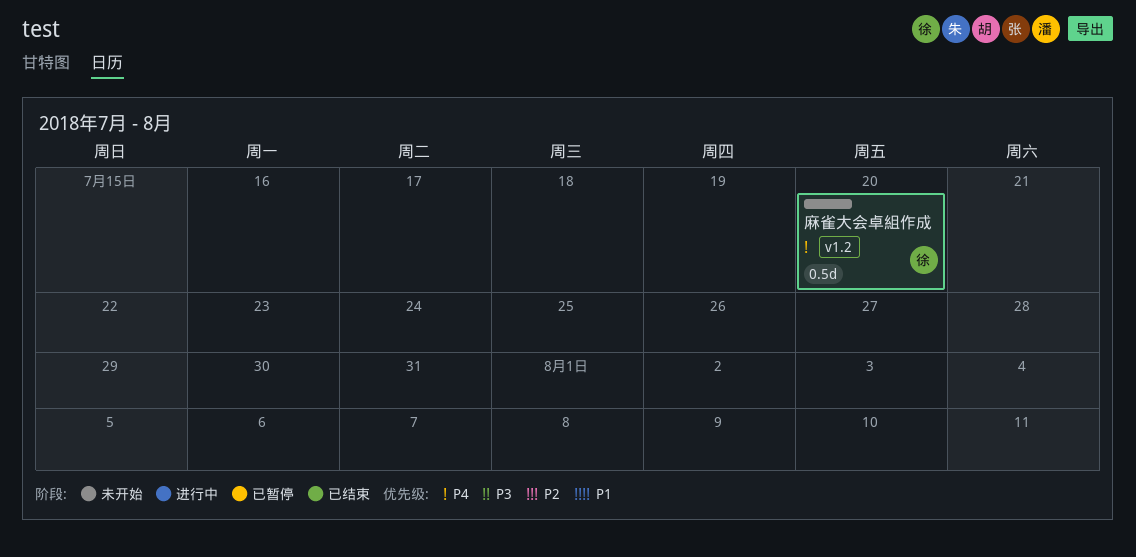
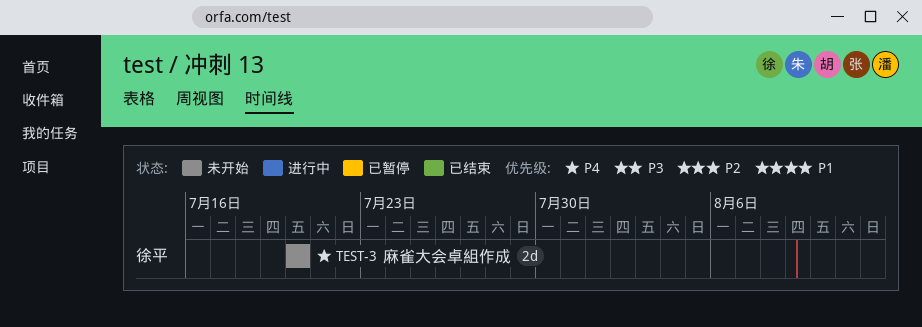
麻雀大会卓組作成, estimate: 0.5d -> 2d

